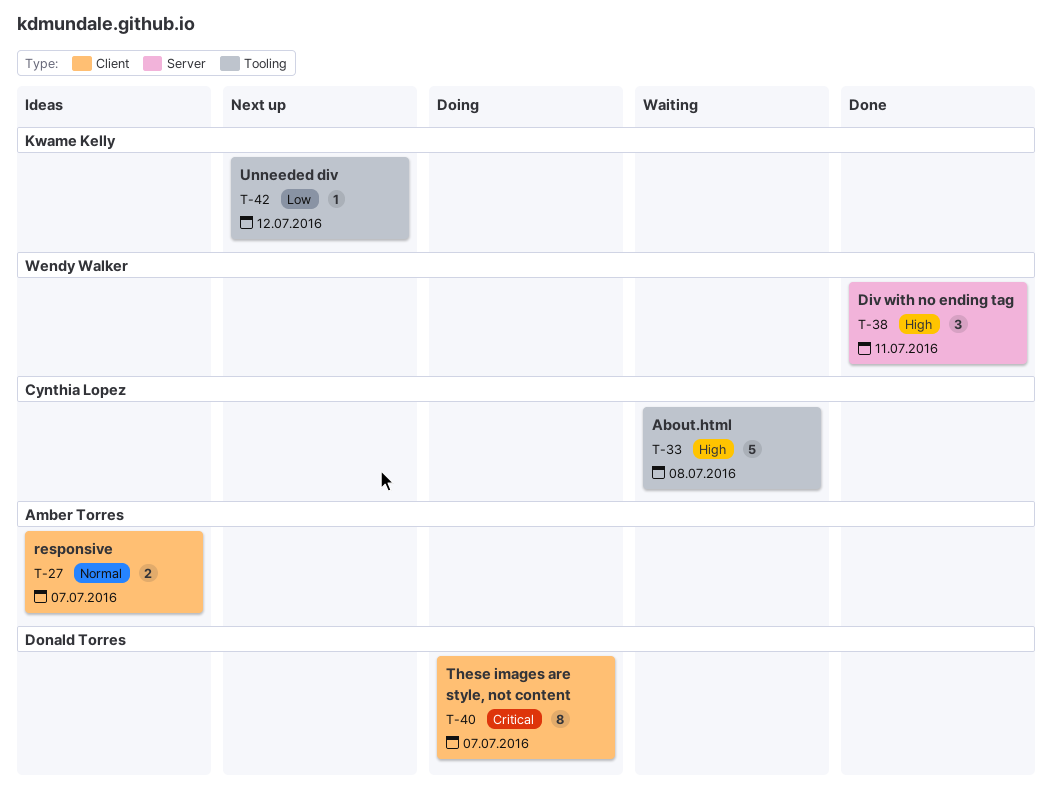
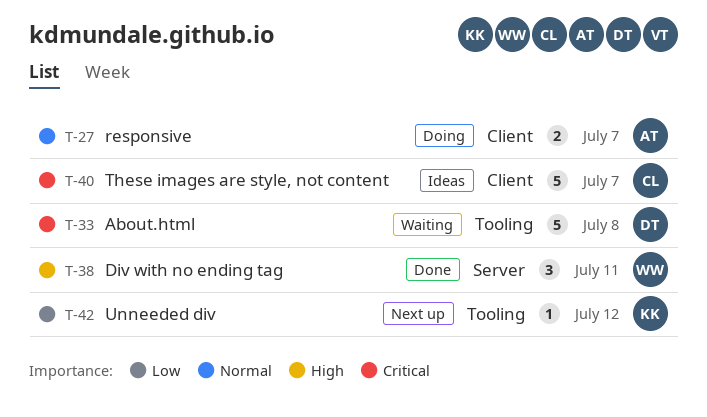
T-27, status: Ideas -> Doing
T-33, owner: Cynthia Lopez -> Donald Torres
T-33, priority: High -> Critical
T-40, status: Doing -> Ideas
T-40, owner: Donald Torres -> Cynthia Lopez
T-40, estimate: 8 -> 5

